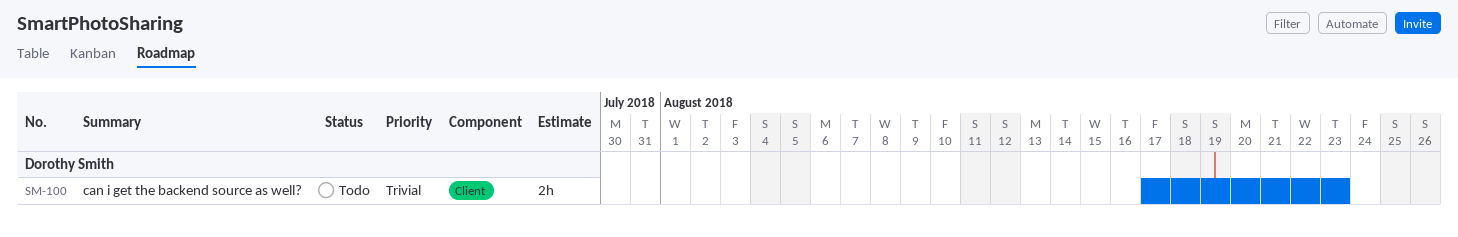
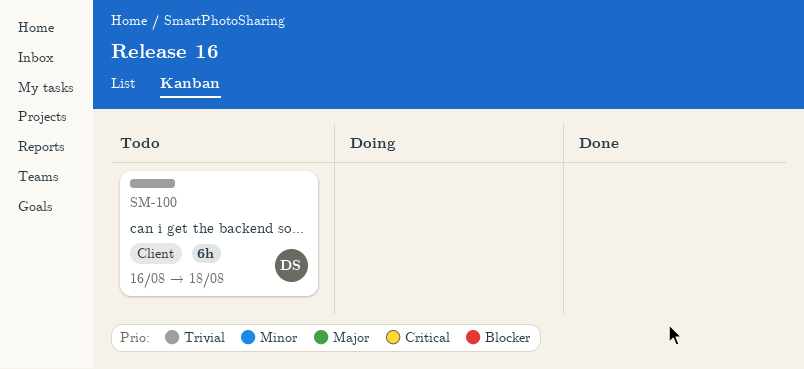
SM-100, estimate: 2h -> 6h
SM-100, start: Aug 17 -> Aug 16
SM-100, due: Aug 23 -> Aug 18

